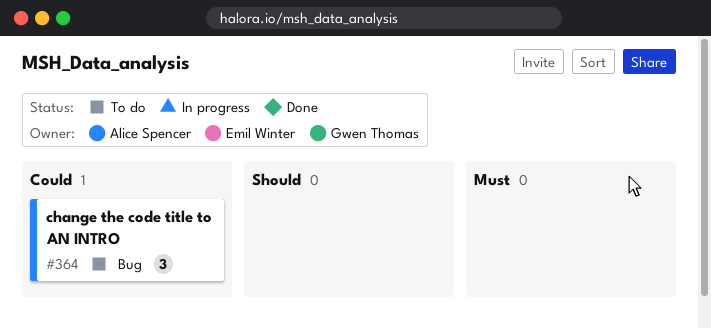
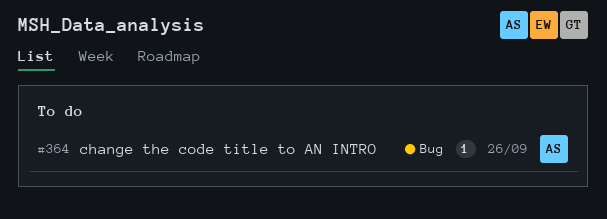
#364, estimate: 3 -> 1

